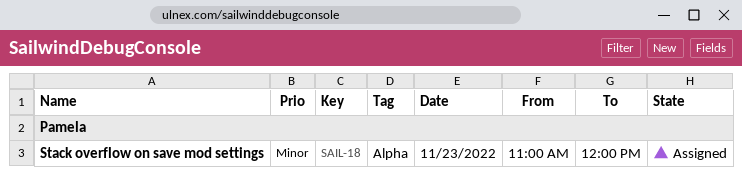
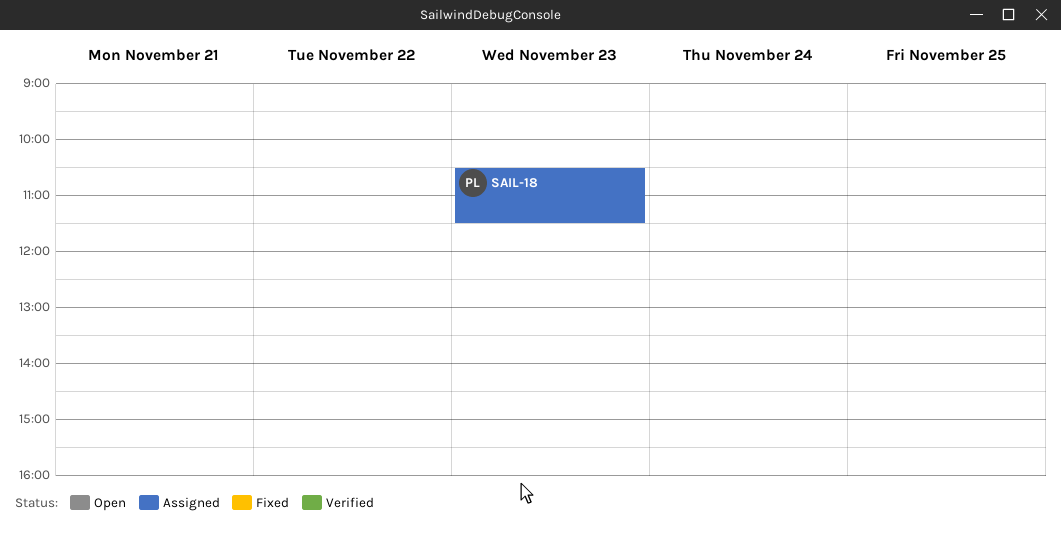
SAIL-18, begins: 11:00 -> 10:30
SAIL-18, ends: 12:00 -> 11:30

